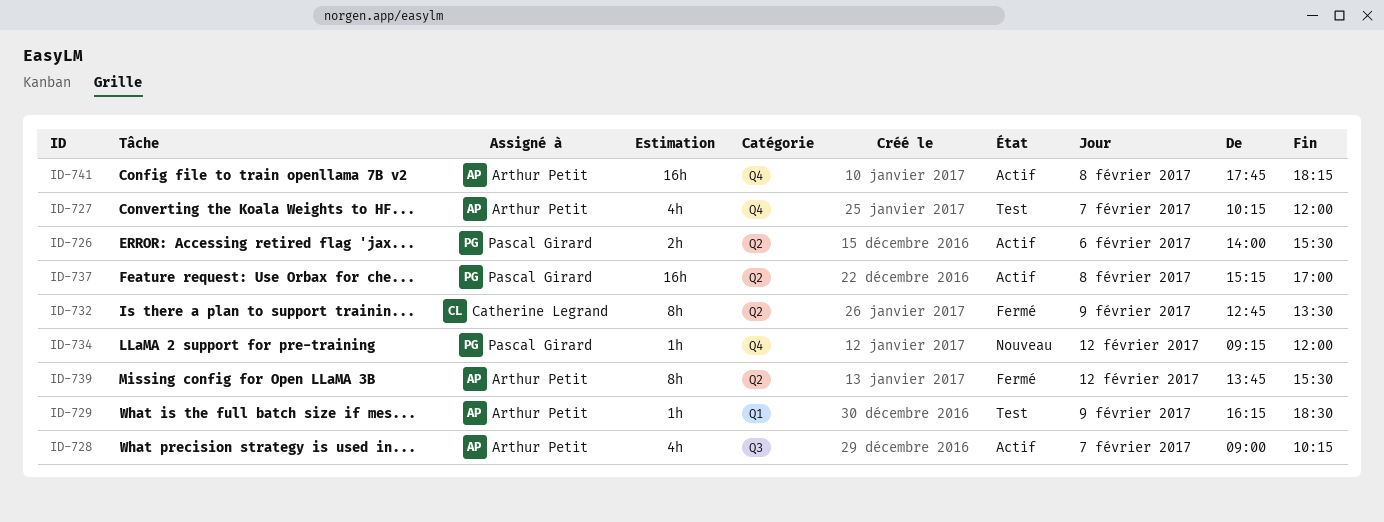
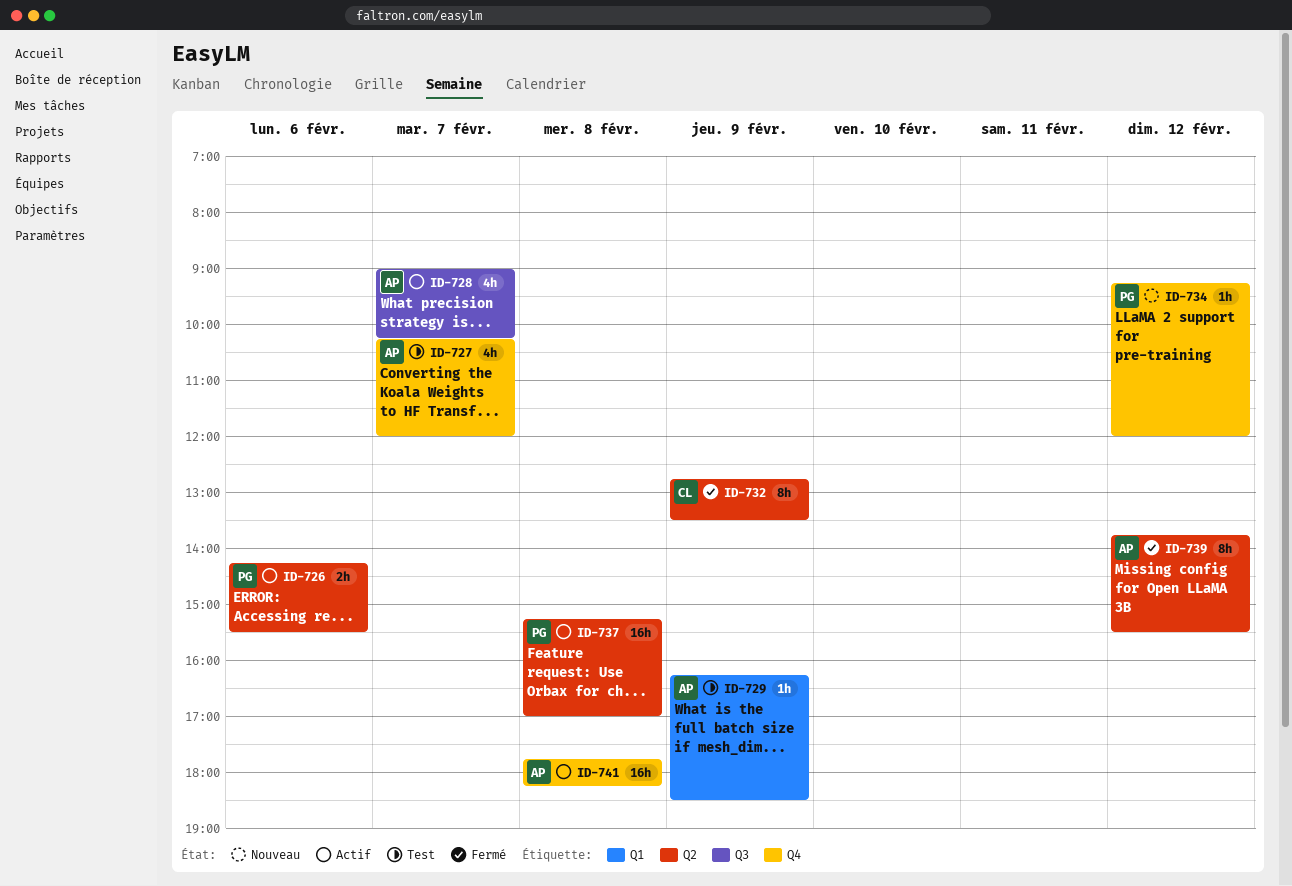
ID-726, begins: 14:00 -> 14:15

